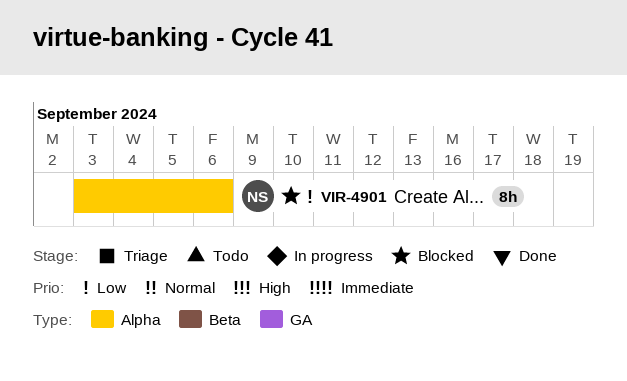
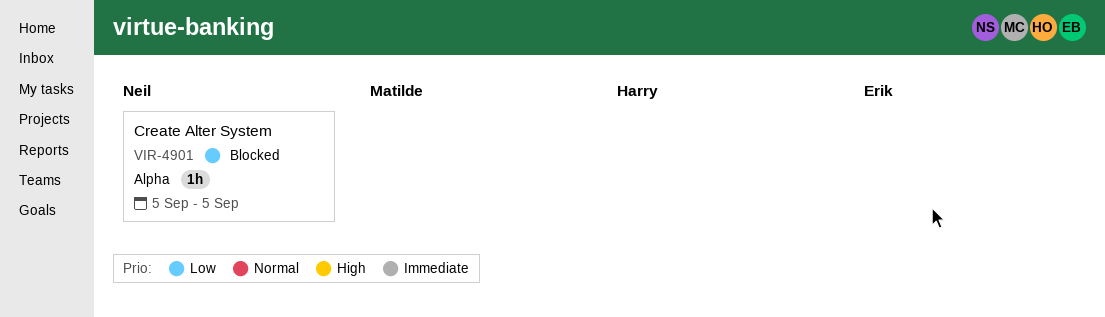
VIR-4901, estimate: 8h -> 1h
VIR-4901, start: Sep 3 -> Sep 5
VIR-4901, due: Sep 6 -> Sep 5

